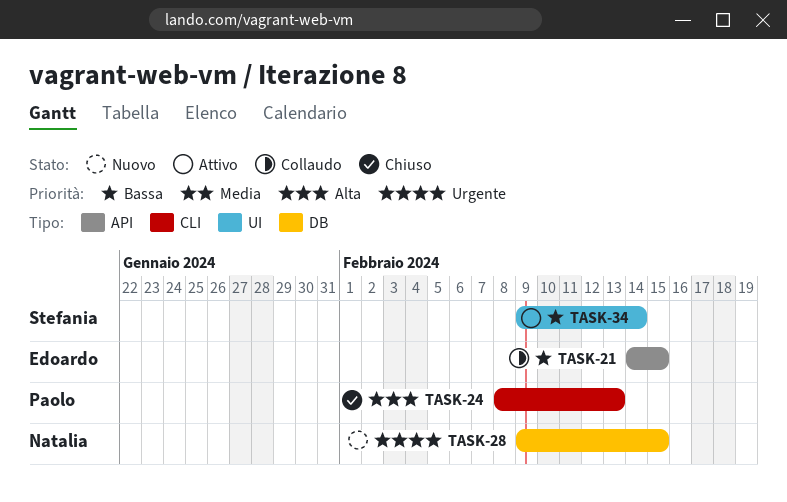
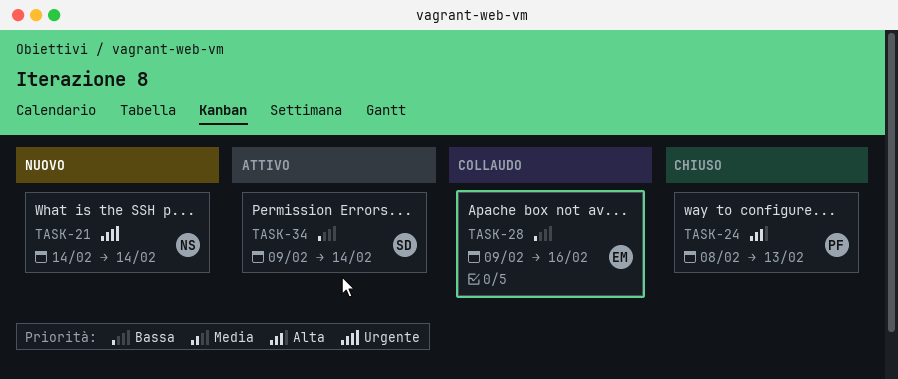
TASK-21, status: Collaudo -> Nuovo
TASK-21, owner: Edoardo -> Natalia
TASK-21, priority: Bassa -> Urgente
TASK-21, due: Feb 15 -> Feb 14
TASK-28, status: Nuovo -> Collaudo
TASK-28, owner: Natalia -> Edoardo
TASK-28, priority: Urgente -> Bassa
TASK-28, due: Feb 15 -> Feb 16

